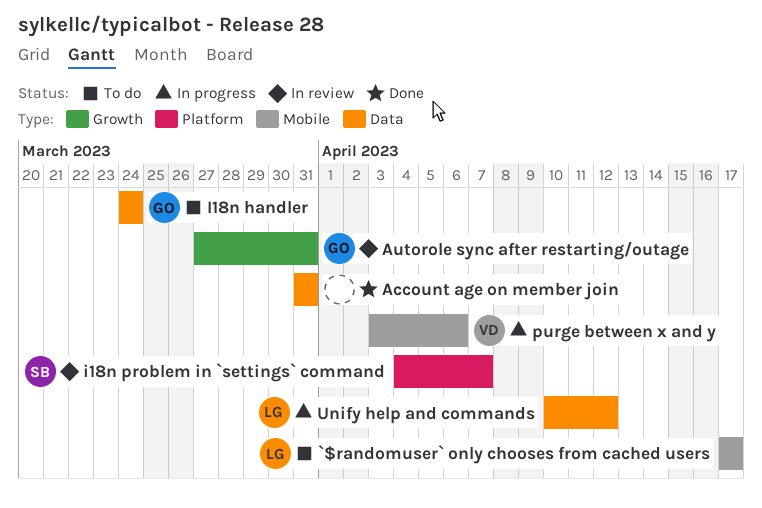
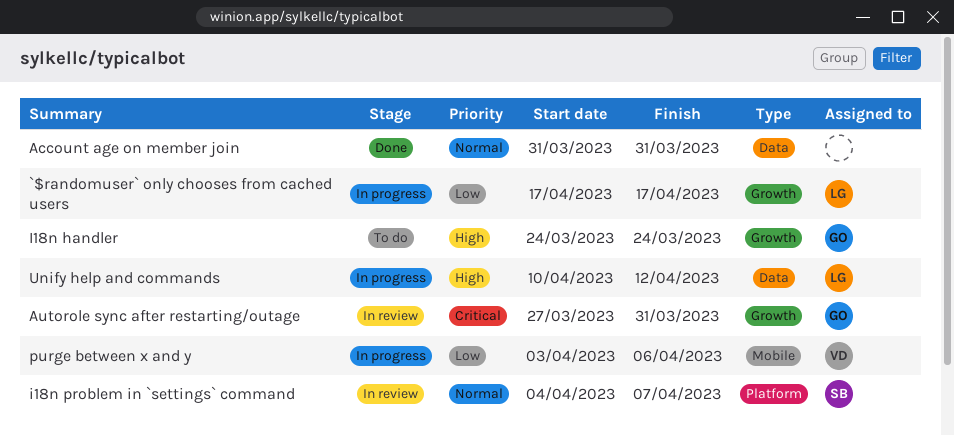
`$randomuser` only chooses from cached users, status: To do -> In progress
`$randomuser` only chooses from cached users, label: Mobile -> Growth
I18n handler, label: Data -> Growth

